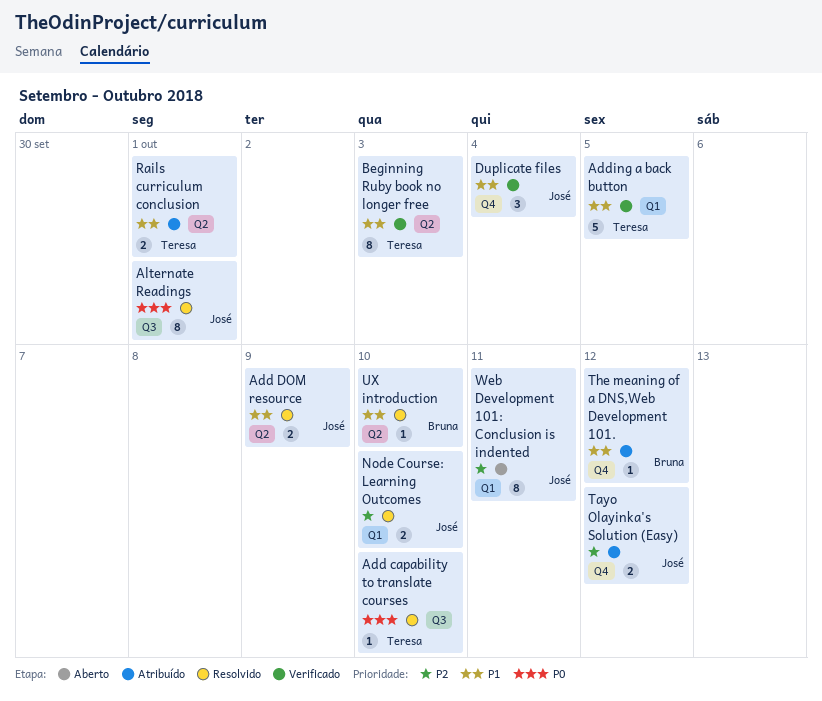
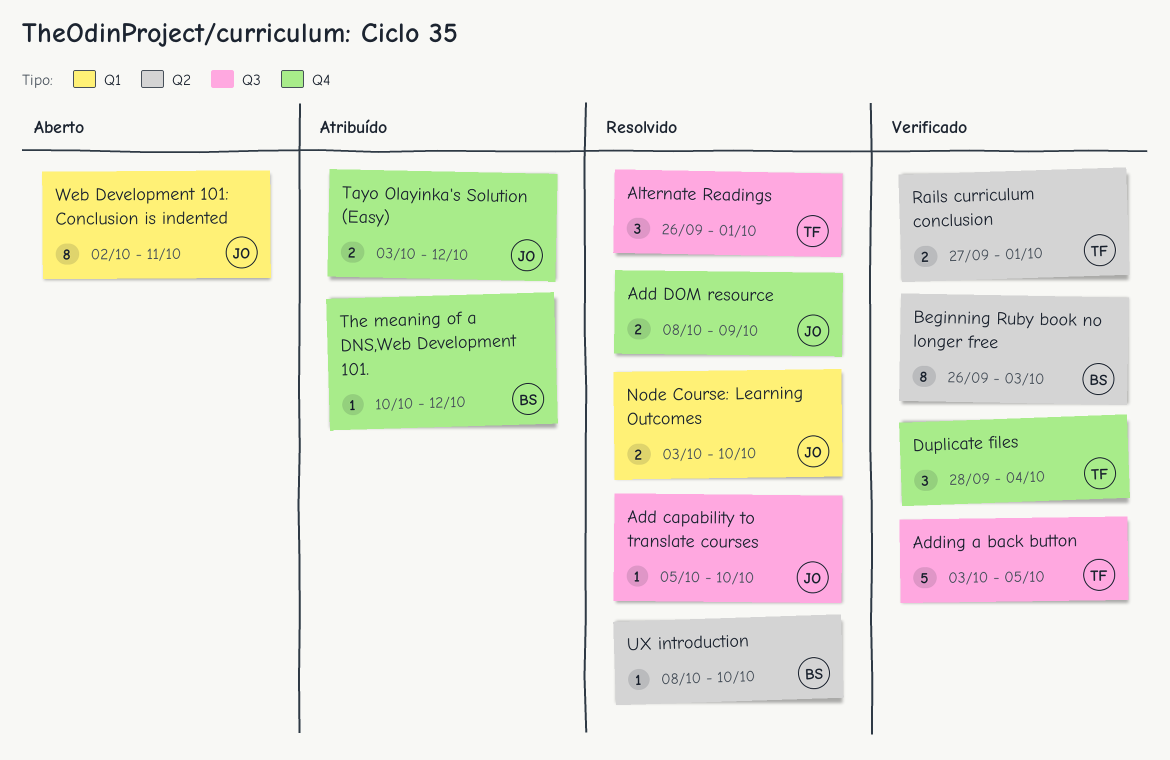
Add capability to translate courses, owner: Teresa -> José
Add DOM resource, label: Q2 -> Q4
Adding a back button, label: Q1 -> Q3
Alternate Readings, owner: José -> Teresa
Alternate Readings, estimate: 8 -> 3
Beginning Ruby book no longer free, owner: Teresa -> Bruna
Duplicate files, owner: José -> Teresa
Rails curriculum conclusion, status: Atribuído -> Verificado

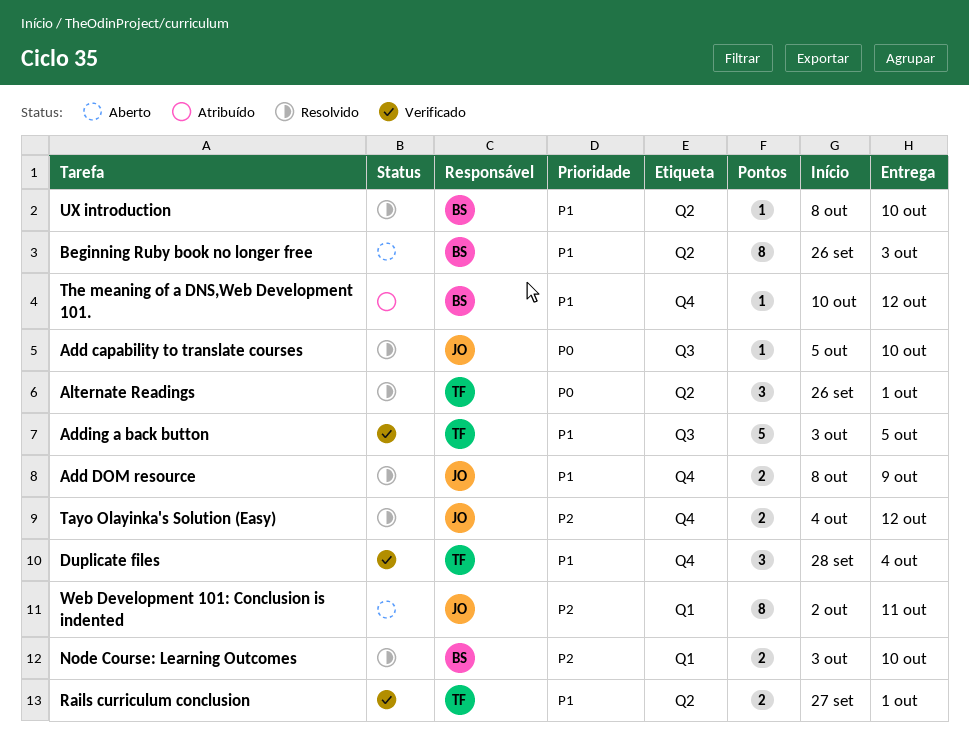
Alternate Readings, label: Q3 -> Q2
Beginning Ruby book no longer free, status: Verificado -> Aberto
Node Course: Learning Outcomes, owner: JO -> BS
Tayo Olayinka's Solution (Easy), status: Atribuído -> Resolvido
Tayo Olayinka's Solution (Easy), start: Oct 3 -> Oct 4

